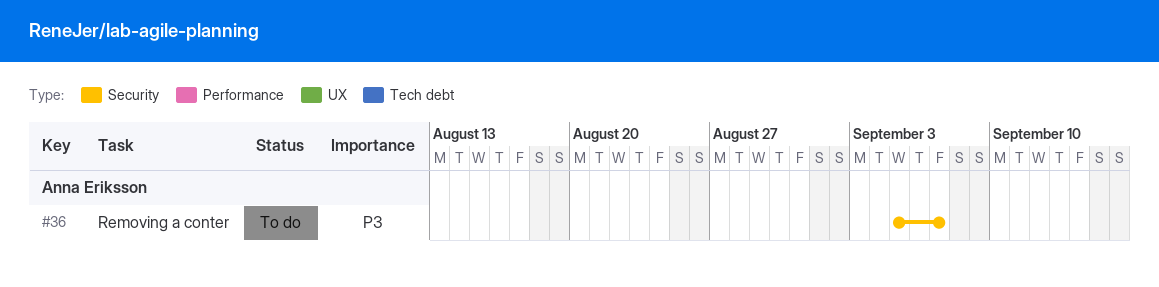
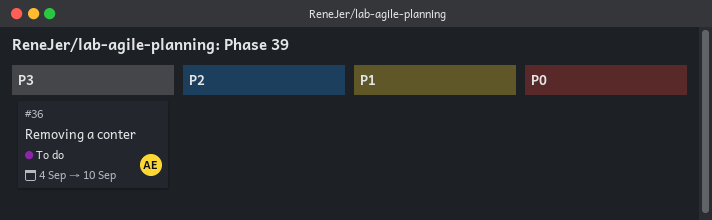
#36, start: Sep 5 -> Sep 4
#36, due: Sep 7 -> Sep 10

